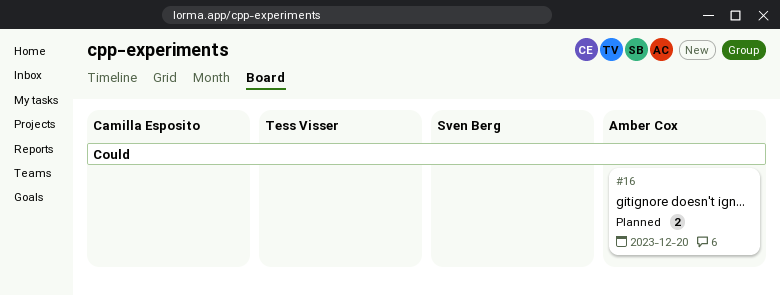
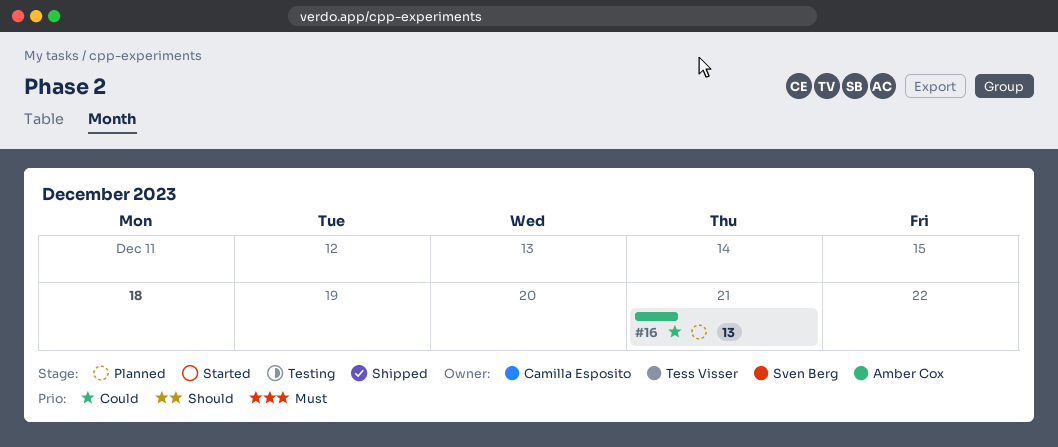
#16, estimate: 2 -> 13
#16, due: Dec 20 -> Dec 21

